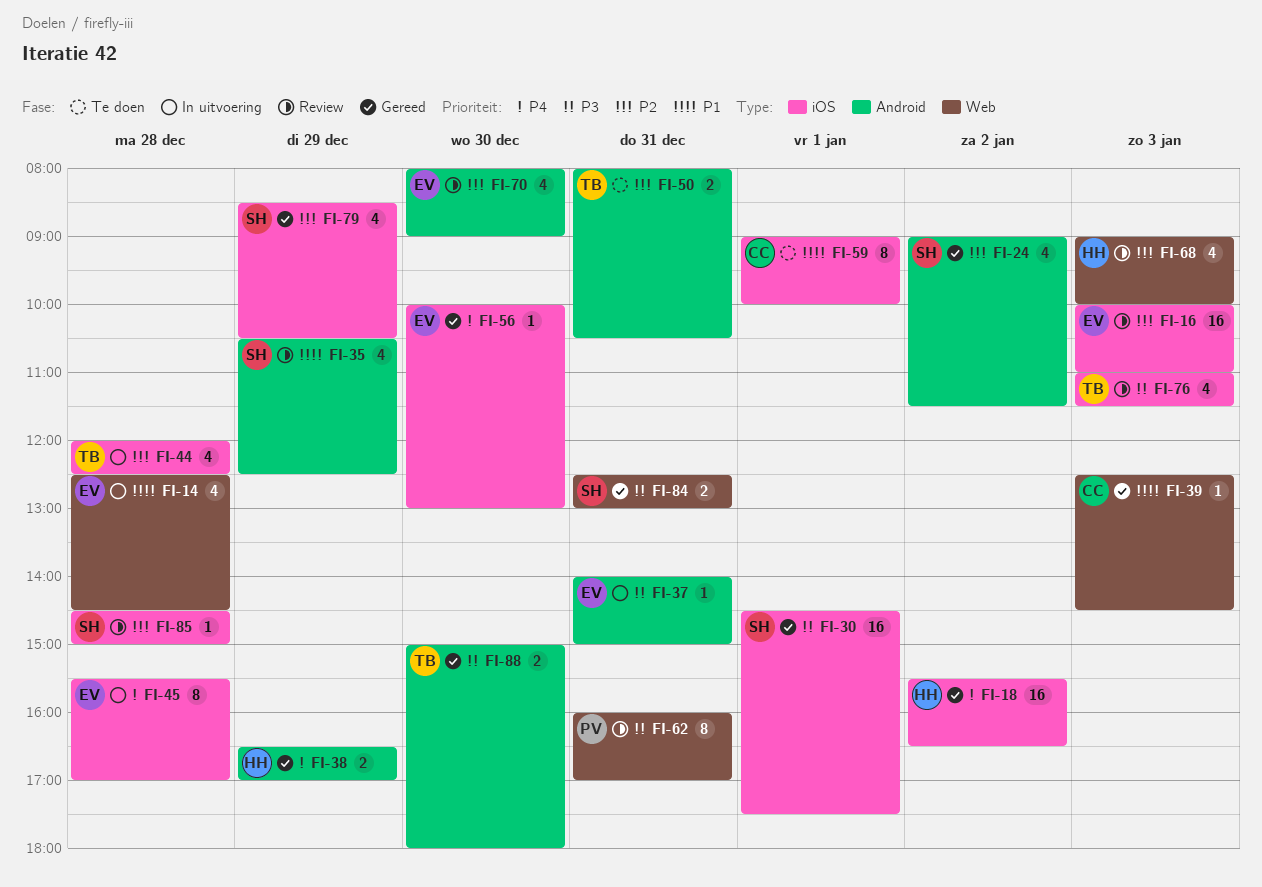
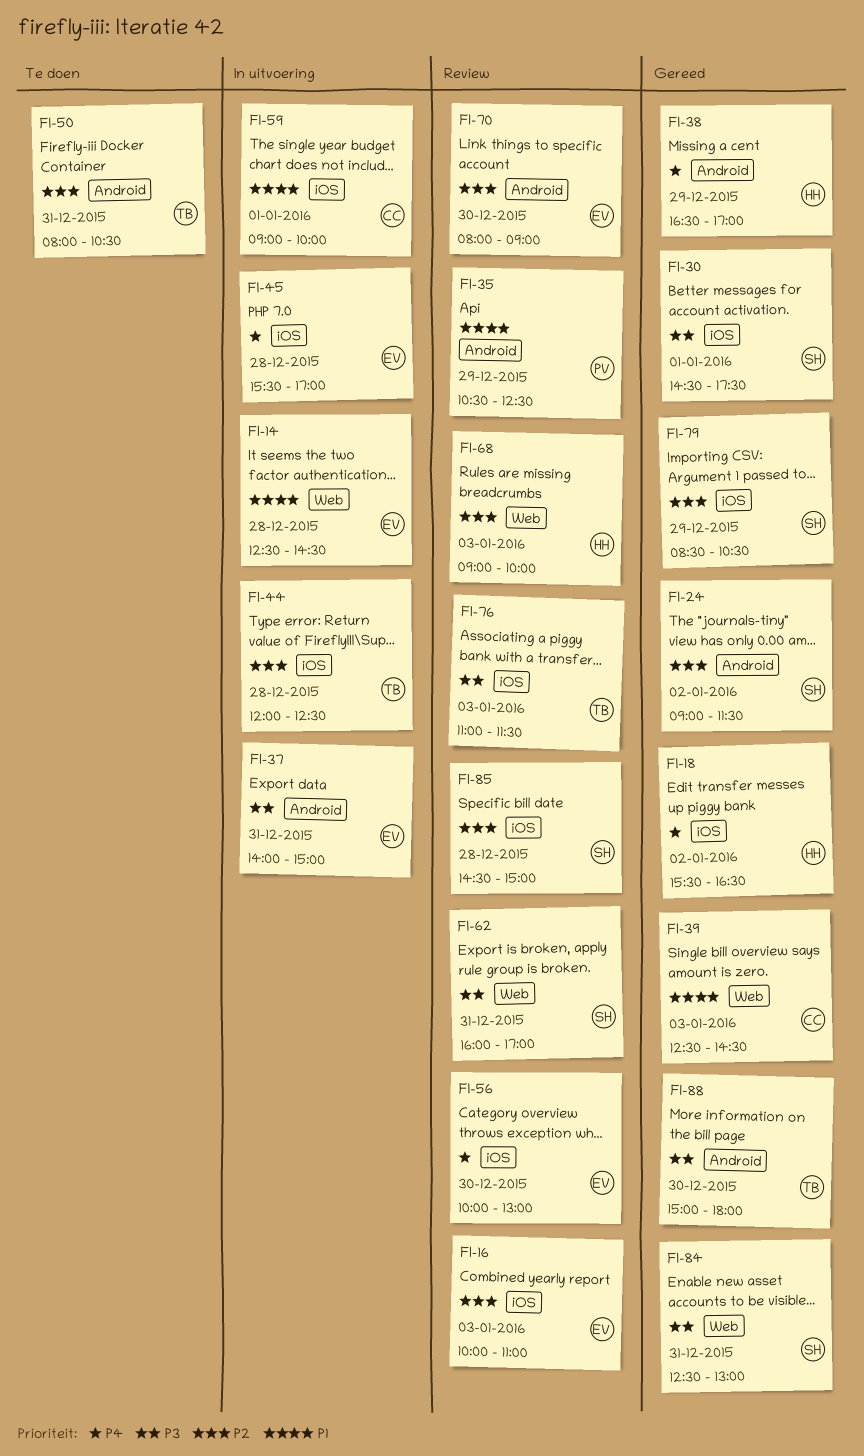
FI-35, owner: SH -> PV
FI-56, status: Gereed -> Review
FI-59, status: Te doen -> In uitvoering
FI-62, owner: PV -> SH

